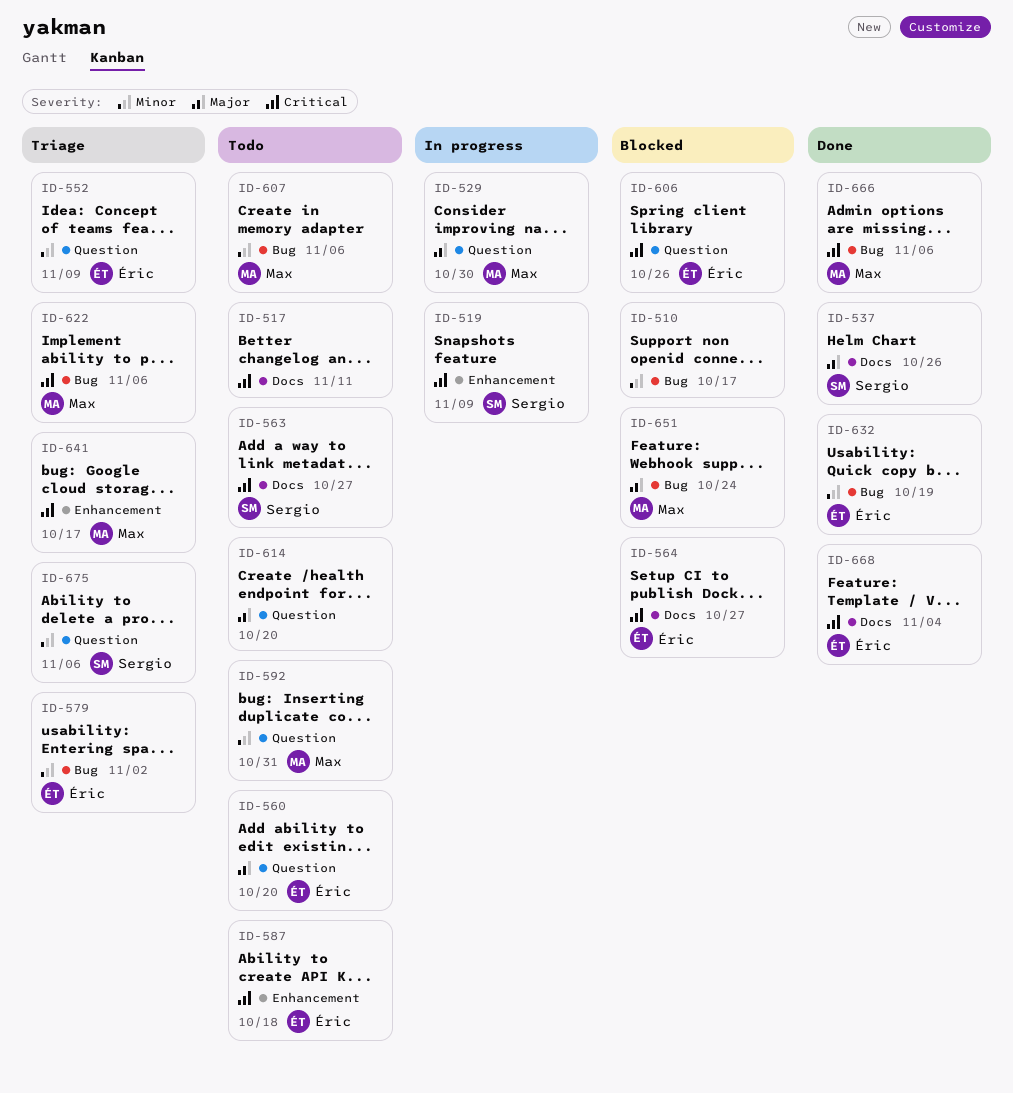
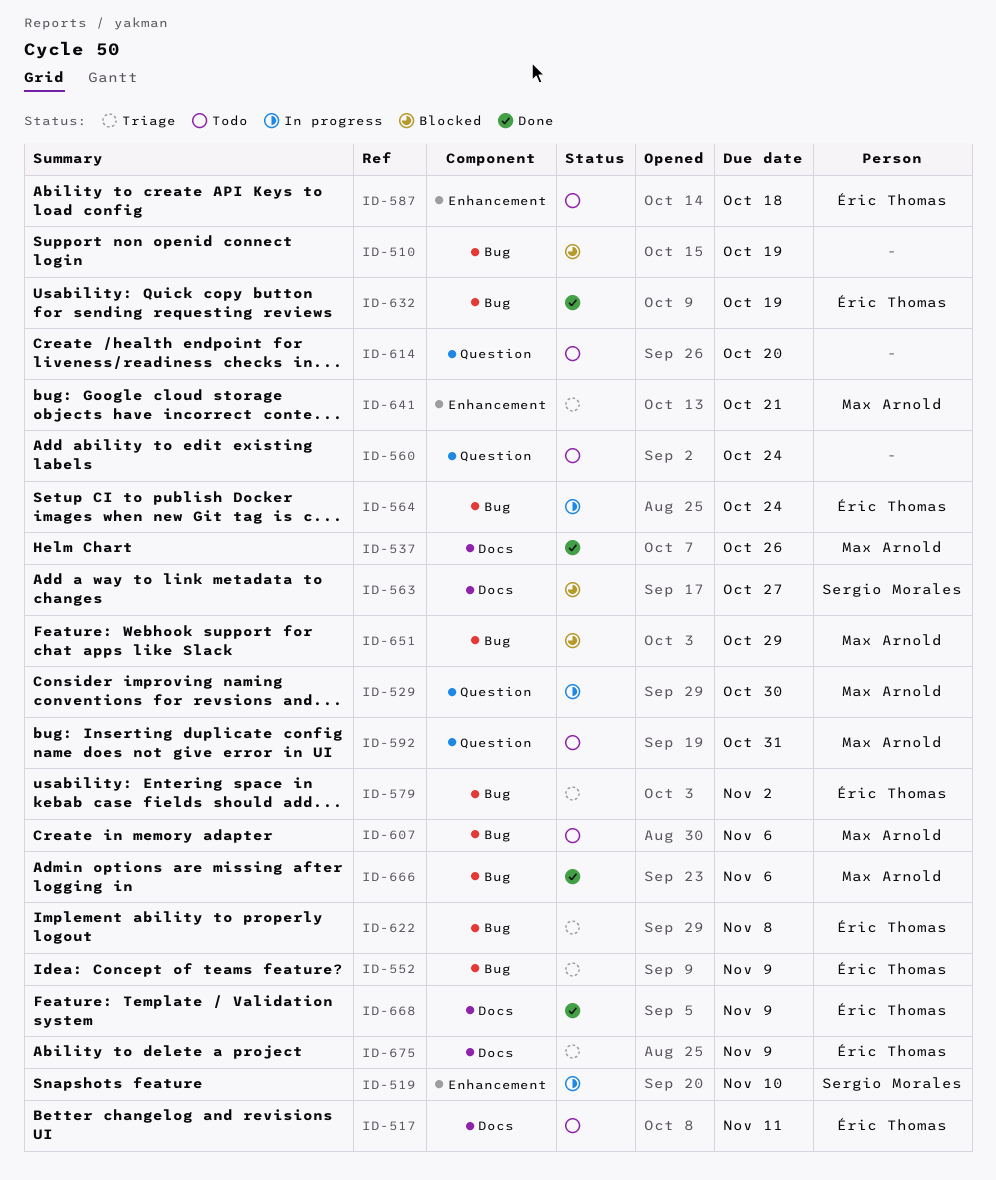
ID-510, due: Oct 17 -> Oct 19
ID-517, owner: none -> Éric Thomas
ID-519, due: Nov 9 -> Nov 10
ID-537, owner: Sergio Morales -> Max Arnold
ID-552, label: Question -> Bug
ID-560, owner: Éric Thomas -> none
ID-560, due: Oct 20 -> Oct 24
ID-563, status: Todo -> Blocked
ID-564, status: Blocked -> In progress
ID-564, label: Docs -> Bug
ID-564, due: Oct 27 -> Oct 24
ID-606: present -> none
ID-622, owner: Max Arnold -> Éric Thomas
ID-622, due: Nov 6 -> Nov 8
ID-641, due: Oct 17 -> Oct 21
ID-651, due: Oct 24 -> Oct 29
ID-668, due: Nov 4 -> Nov 9
ID-675, owner: Sergio Morales -> Éric Thomas
ID-675, label: Question -> Docs
ID-675, due: Nov 6 -> Nov 9

